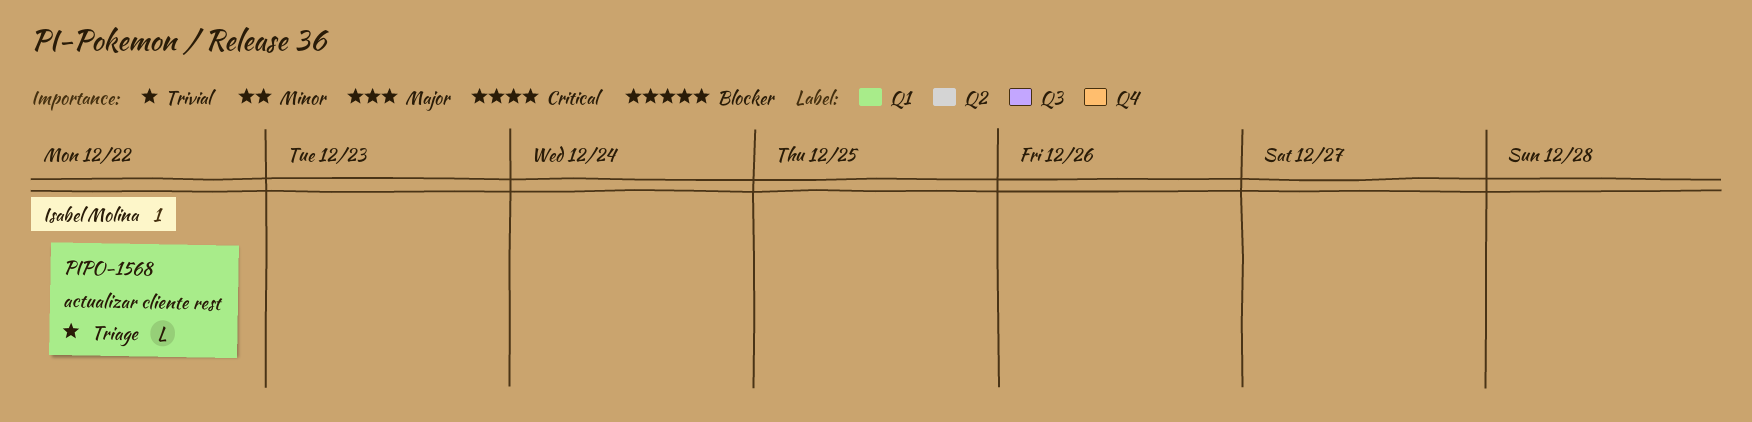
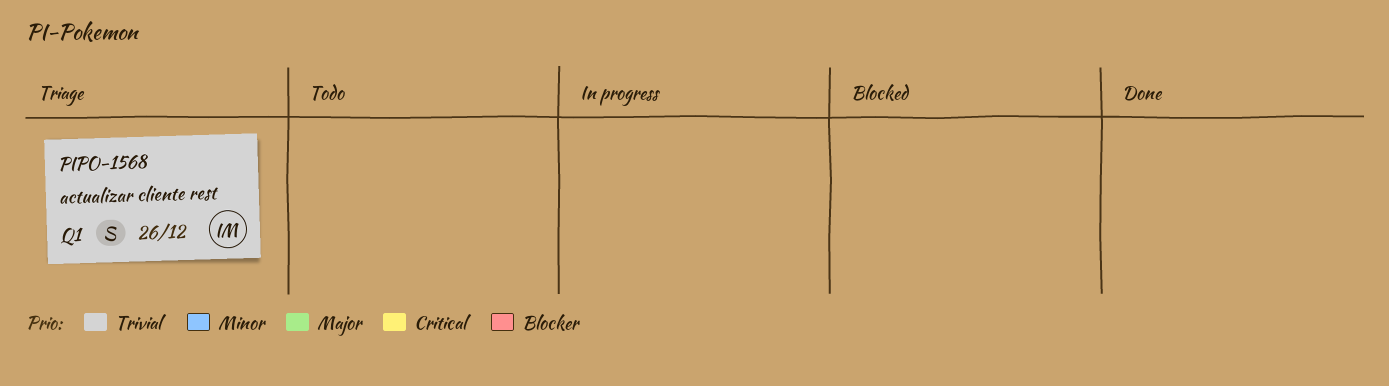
PIPO-1568, estimate: L -> S
PIPO-1568, due: Dec 22 -> Dec 26

